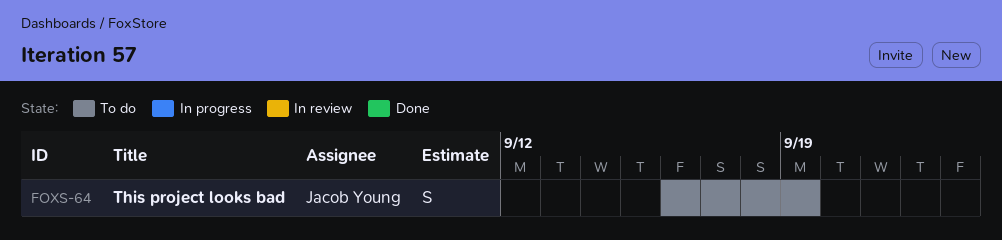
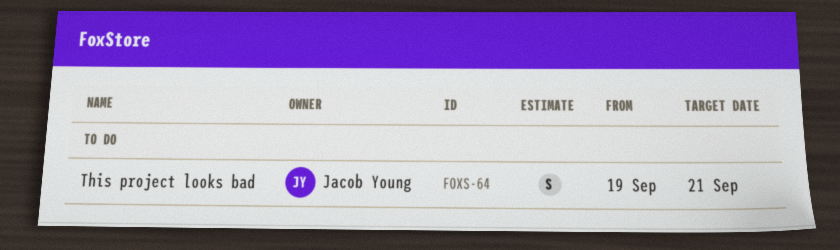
FOXS-64, start: Sep 16 -> Sep 19
FOXS-64, due: Sep 19 -> Sep 21

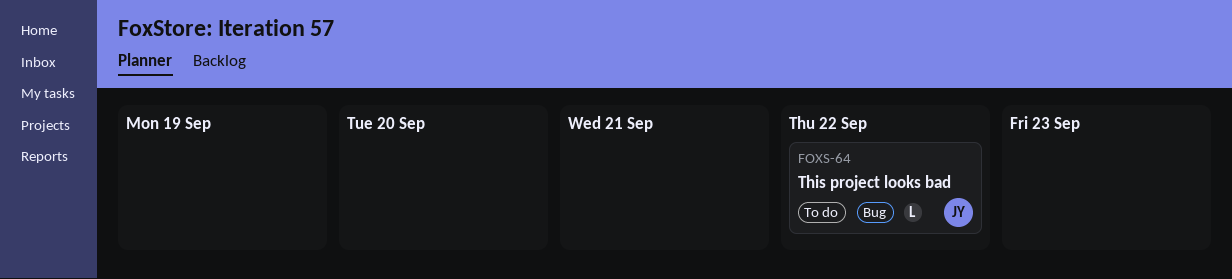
FOXS-64, estimate: S -> L
FOXS-64, due: Sep 21 -> Sep 22

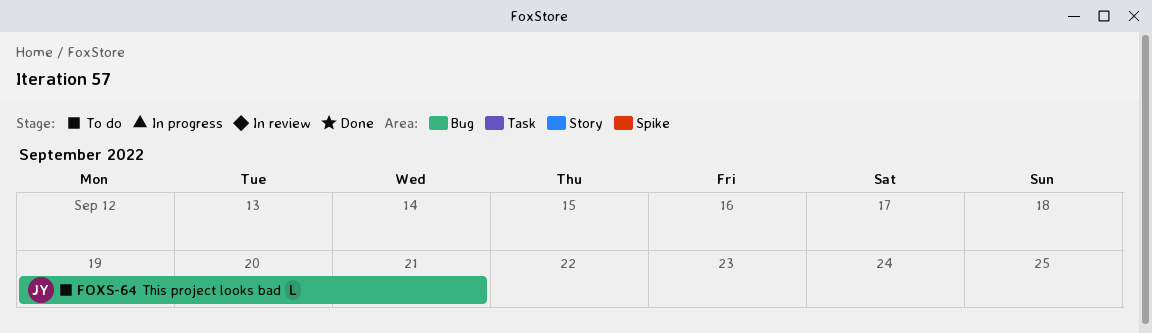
FOXS-64, due: Sep 22 -> Sep 21

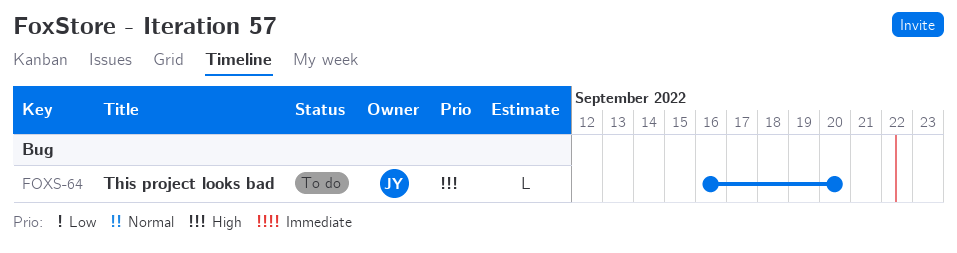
FOXS-64, start: Sep 19 -> Sep 16
FOXS-64, due: Sep 21 -> Sep 20

